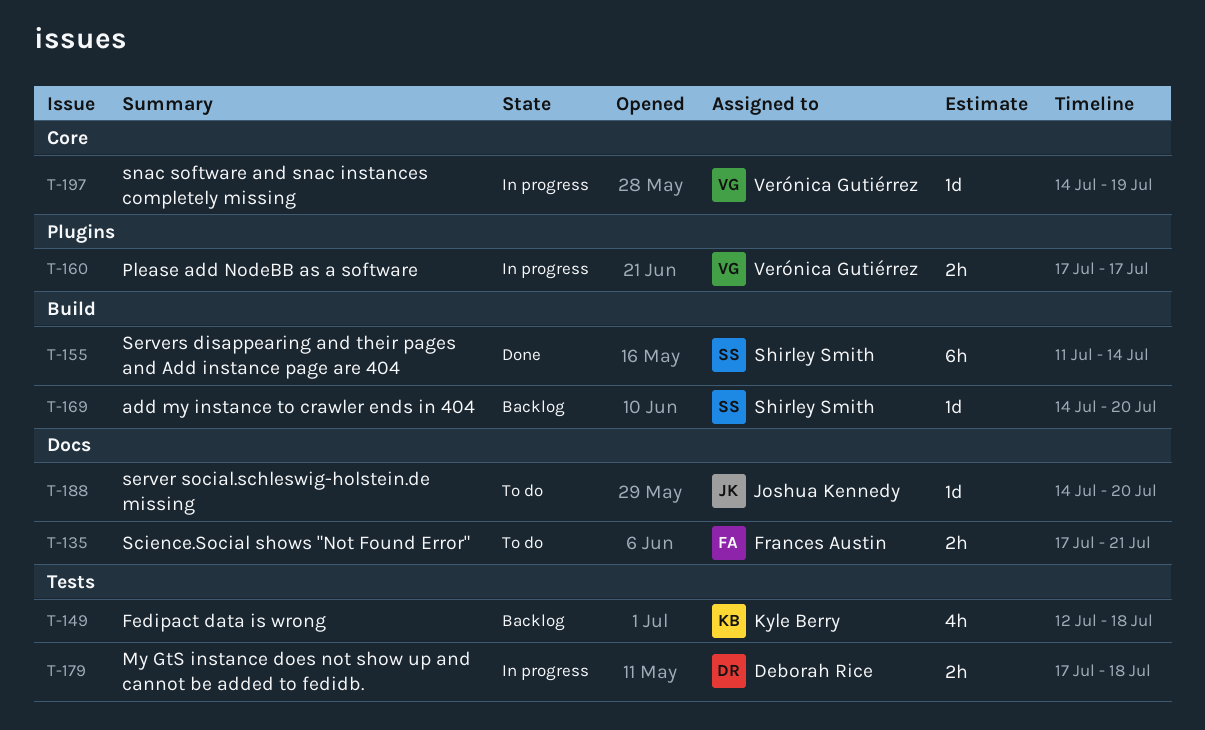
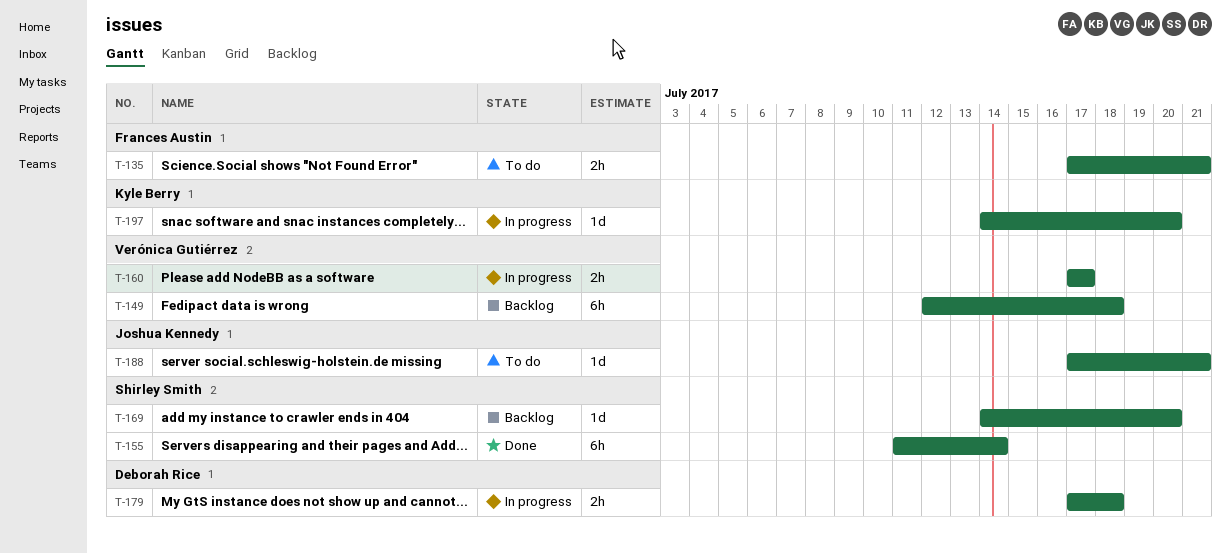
T-149, owner: Kyle Berry -> Verónica Gutiérrez
T-149, estimate: 4h -> 6h
T-188, start: Jul 14 -> Jul 17
T-188, due: Jul 20 -> Jul 21
T-197, owner: Verónica Gutiérrez -> Kyle Berry
T-197, due: Jul 19 -> Jul 20

